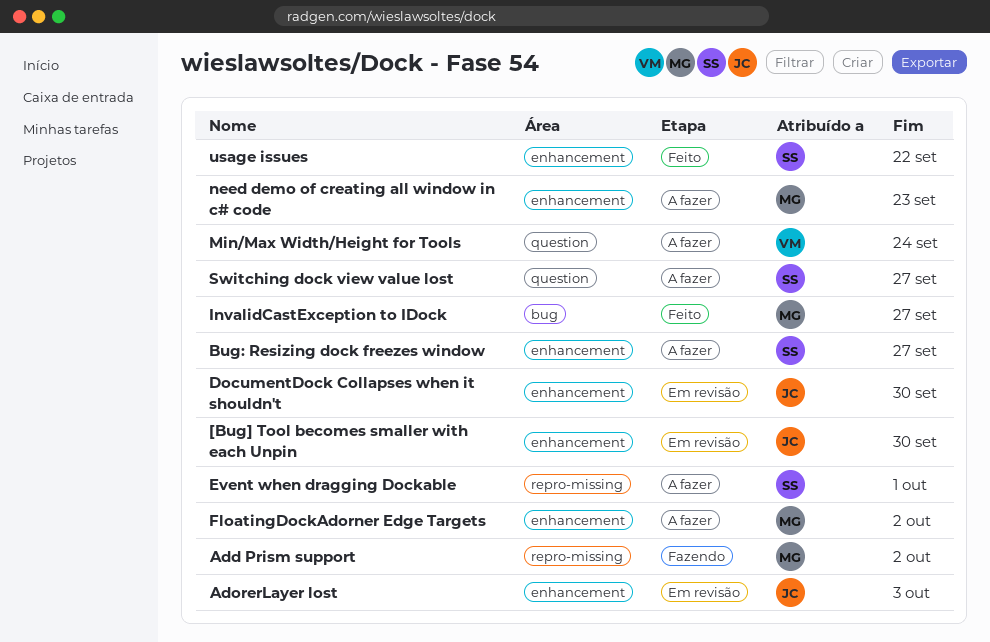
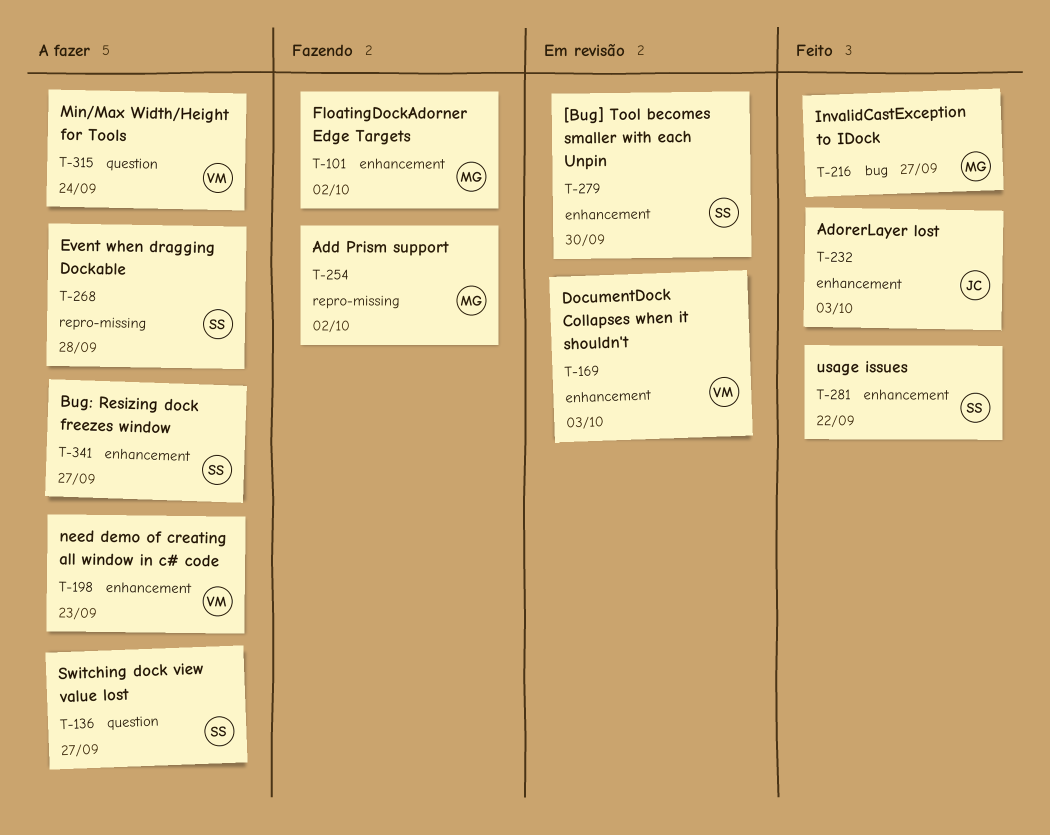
[Bug] Tool becomes smaller with each Unpin, owner: JC -> SS
AdorerLayer lost, status: Em revisão -> Feito
DocumentDock Collapses when it shouldn't, owner: JC -> VM
DocumentDock Collapses when it shouldn't, due: Sep 30 -> Oct 3
Event when dragging Dockable, due: Oct 1 -> Sep 28
FloatingDockAdorner Edge Targets, status: A fazer -> Fazendo
need demo of creating all window in c# code, owner: MG -> VM

